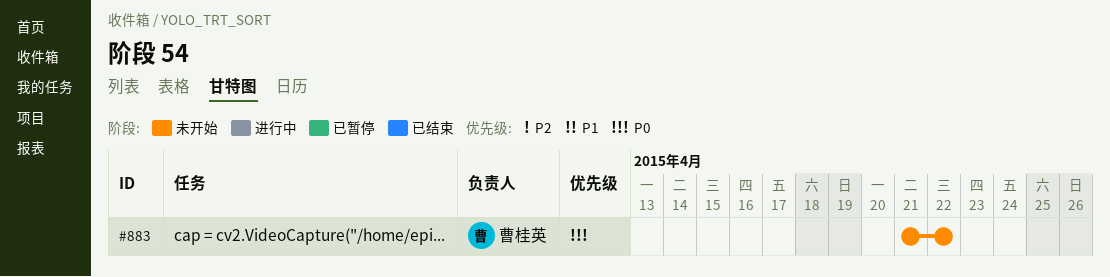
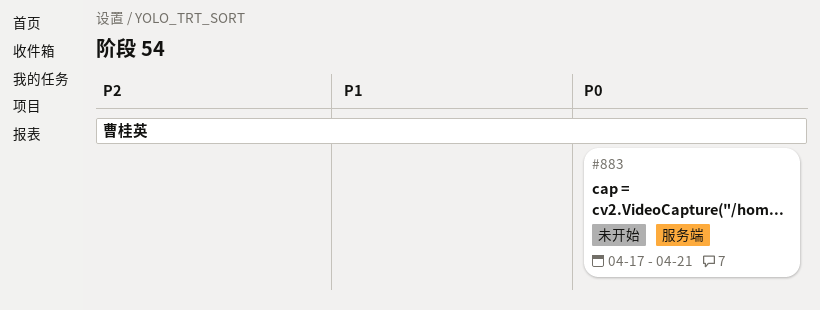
#883, start: Apr 21 -> Apr 17
#883, due: Apr 22 -> Apr 21

